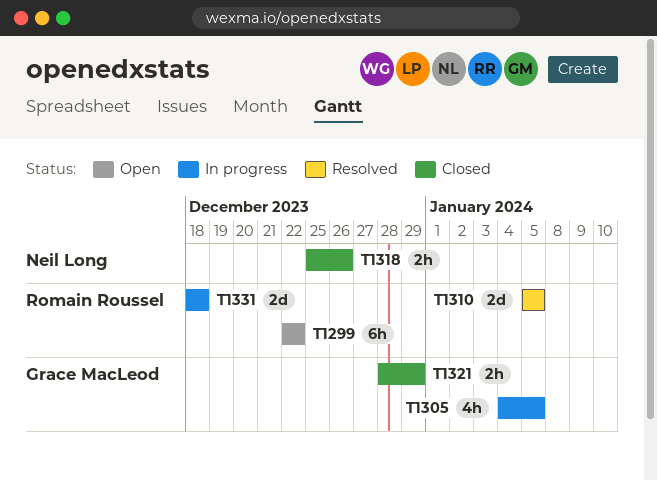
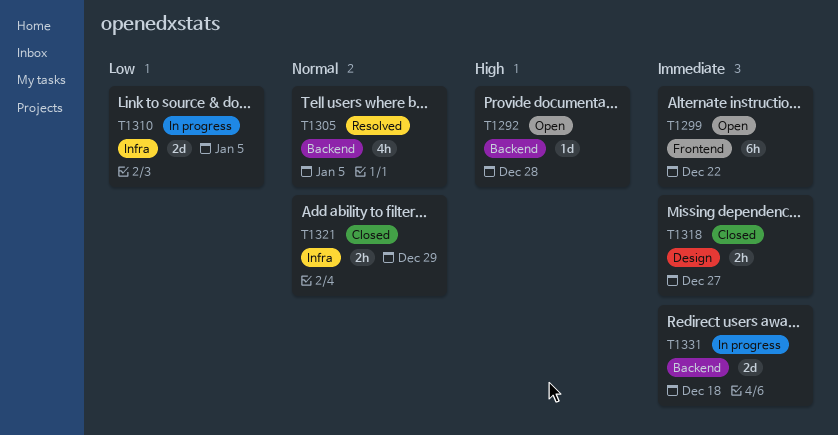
T1292: none -> present
T1305, status: In progress -> Resolved
T1310, status: Resolved -> In progress
T1318, due: Dec 26 -> Dec 27

